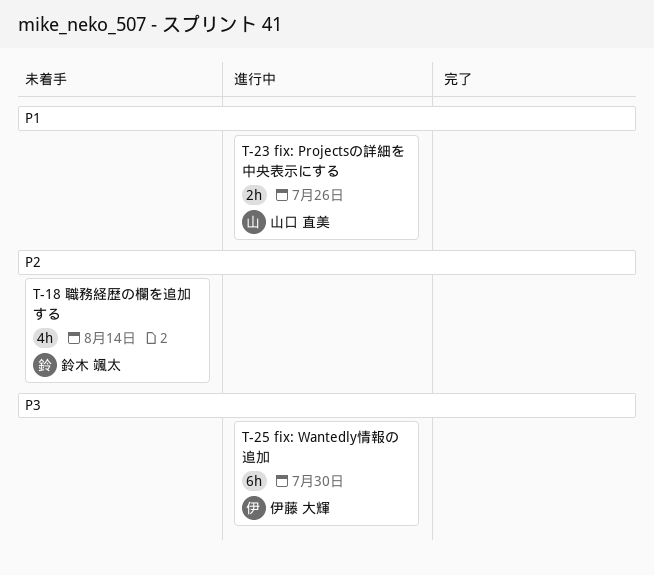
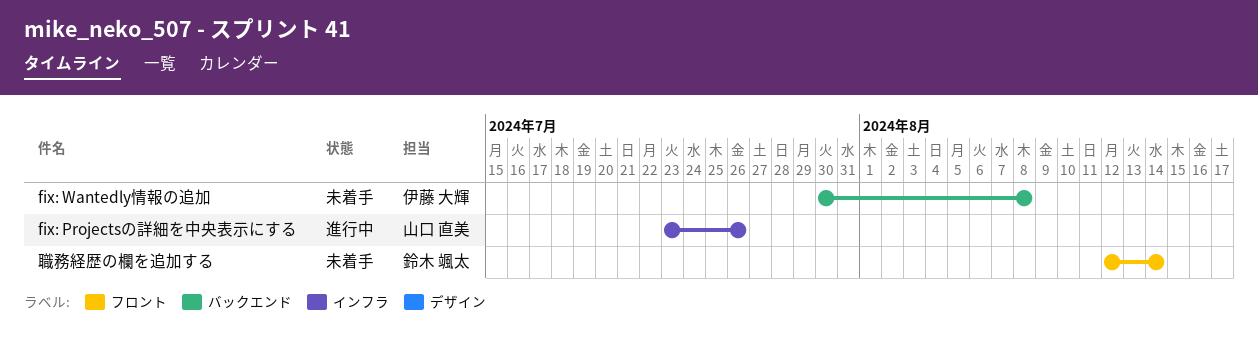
fix: Wantedly情報の追加, status: 進行中 -> 未着手
fix: Wantedly情報の追加, due: Jul 30 -> Aug 8

